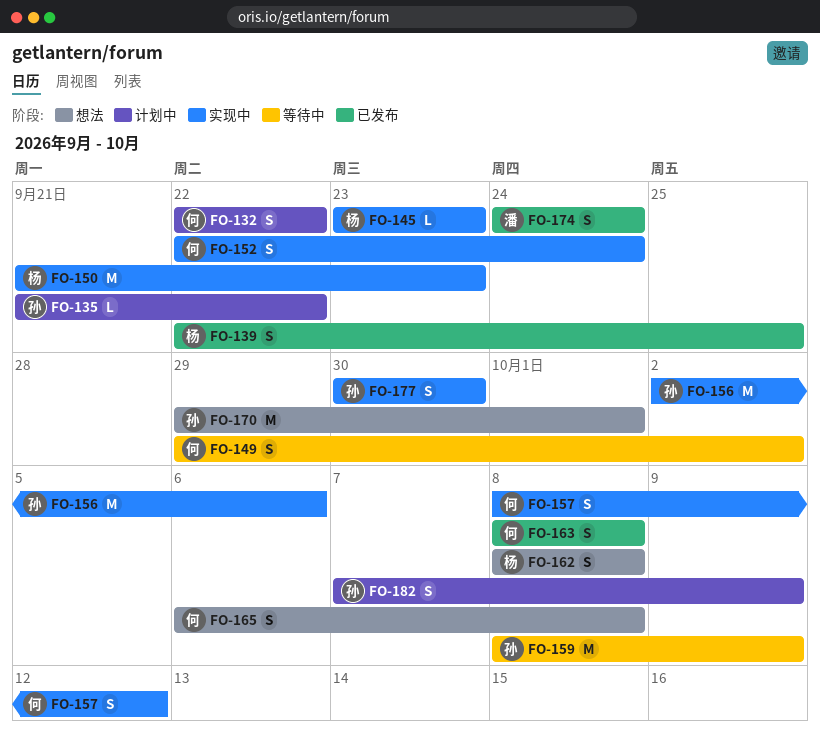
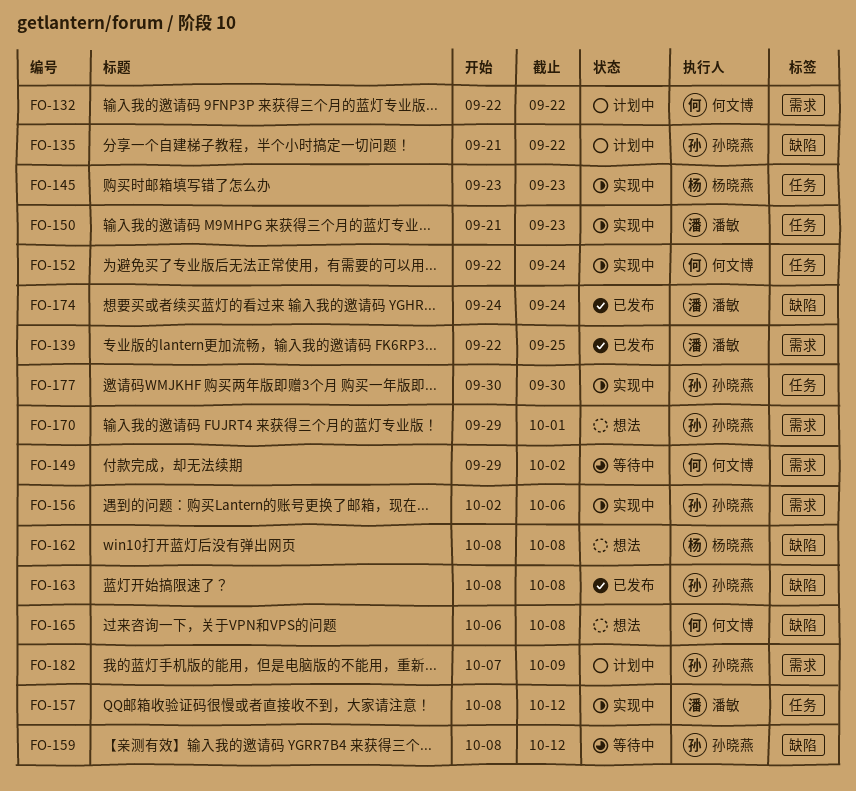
FO-139, owner: 杨晓燕 -> 潘敏
FO-150, owner: 杨晓燕 -> 潘敏
FO-157, owner: 何文博 -> 潘敏
FO-159, due: Oct 9 -> Oct 12
FO-163, owner: 何文博 -> 孙晓燕

